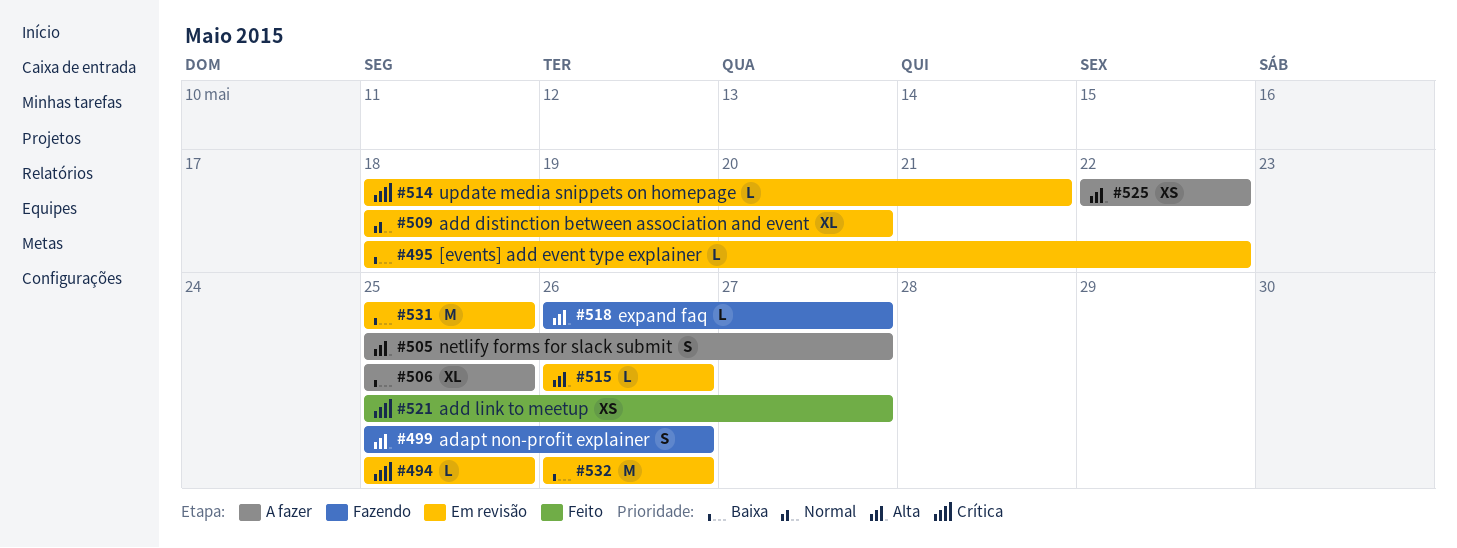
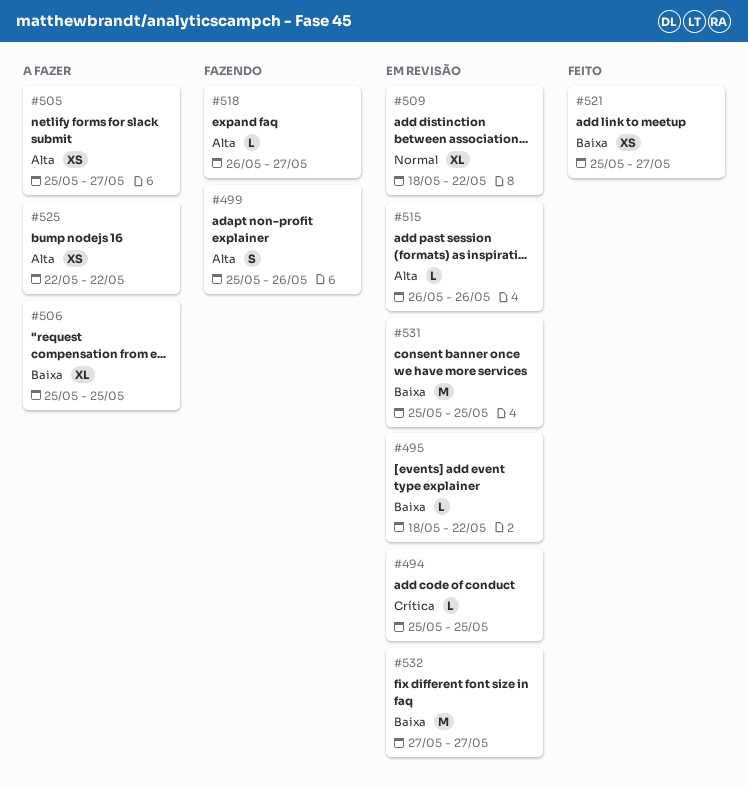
#505, estimate: S -> XS
#509, due: May 20 -> May 22
#514: present -> none
#521, priority: Crítica -> Baixa
#532, start: May 26 -> May 27
#532, due: May 26 -> May 27

